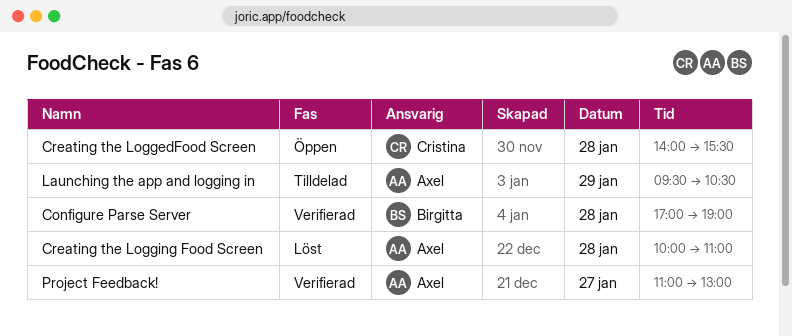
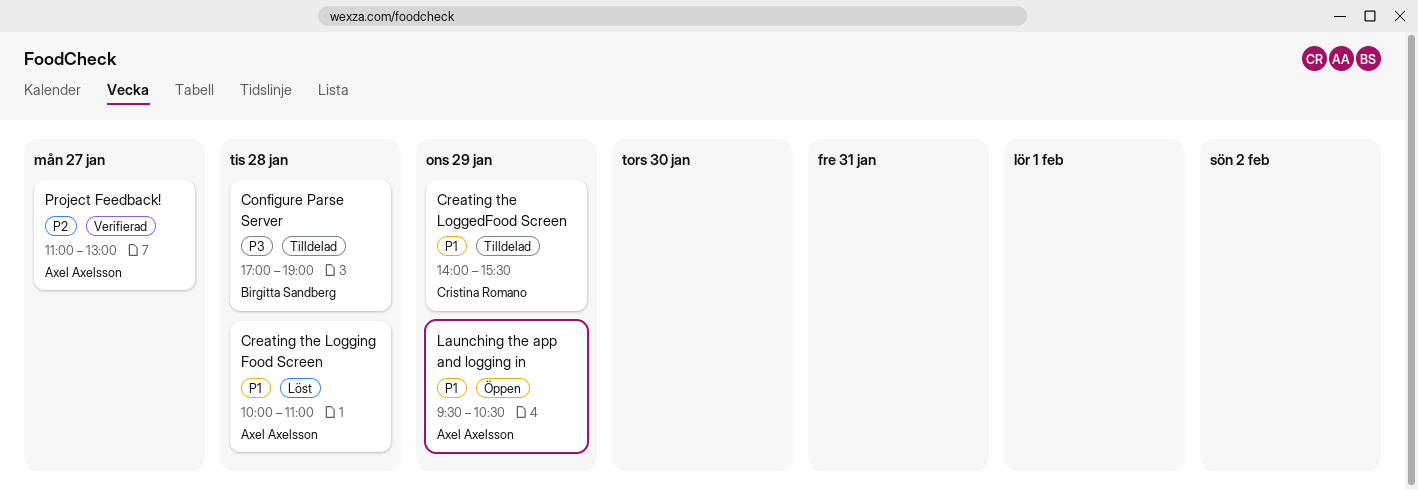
Configure Parse Server, status: Verifierad -> Tilldelad
Creating the LoggedFood Screen, status: Öppen -> Tilldelad
Creating the LoggedFood Screen, day: Jan 28 -> Jan 29
Launching the app and logging in, status: Tilldelad -> Öppen

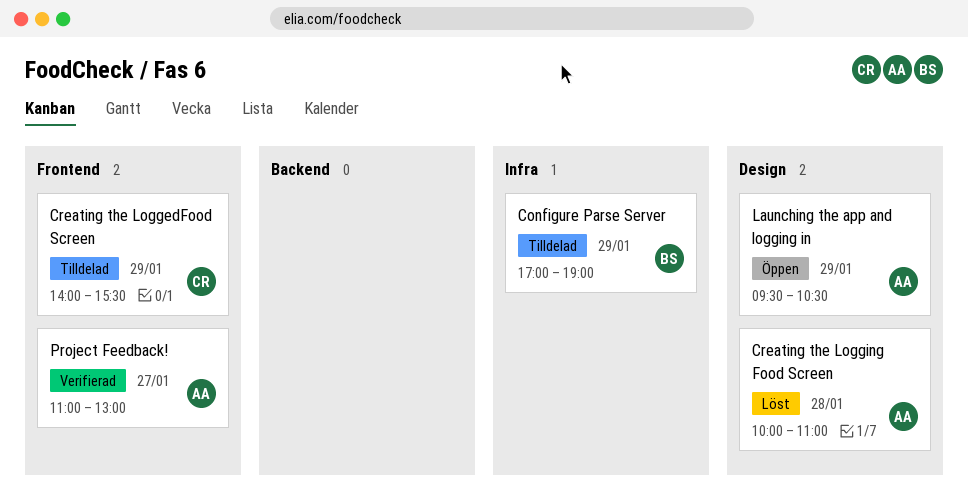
Configure Parse Server, day: Jan 28 -> Jan 29

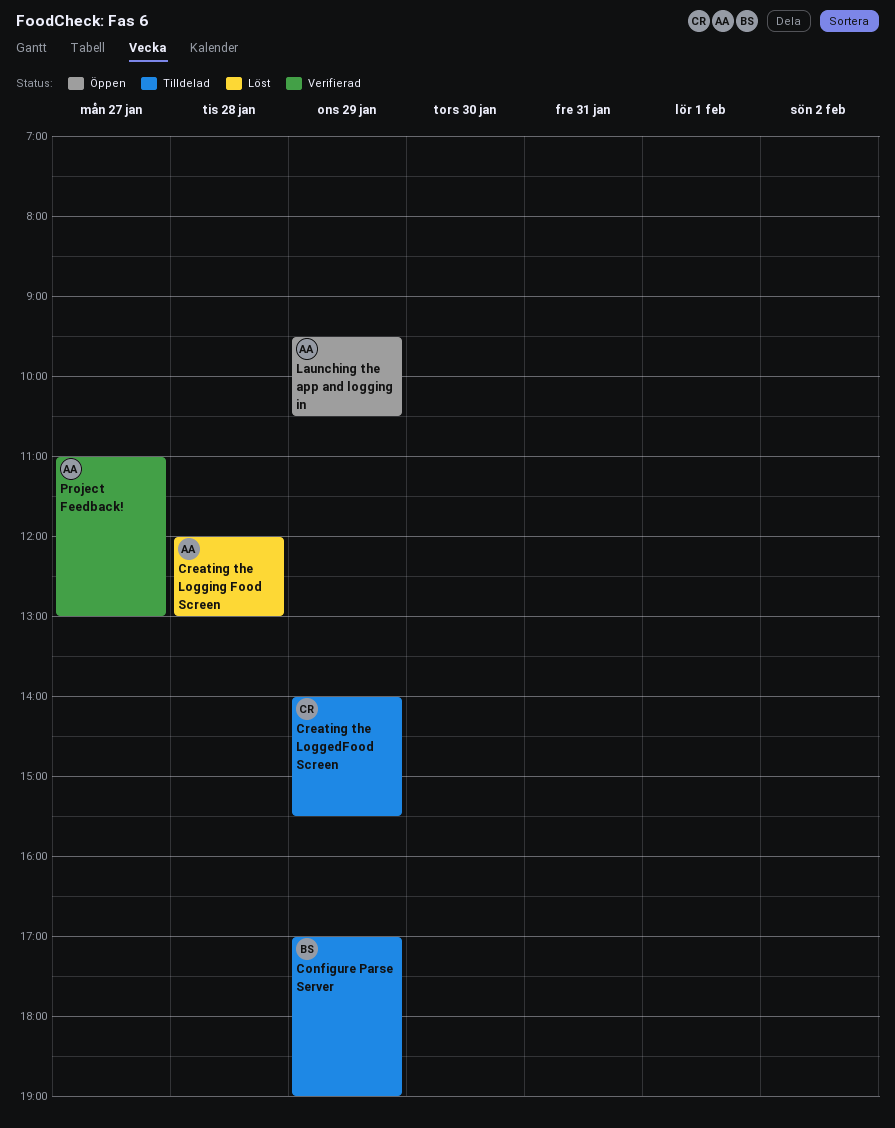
Creating the Logging Food Screen, begins: 10:00 -> 12:00
Creating the Logging Food Screen, ends: 11:00 -> 13:00

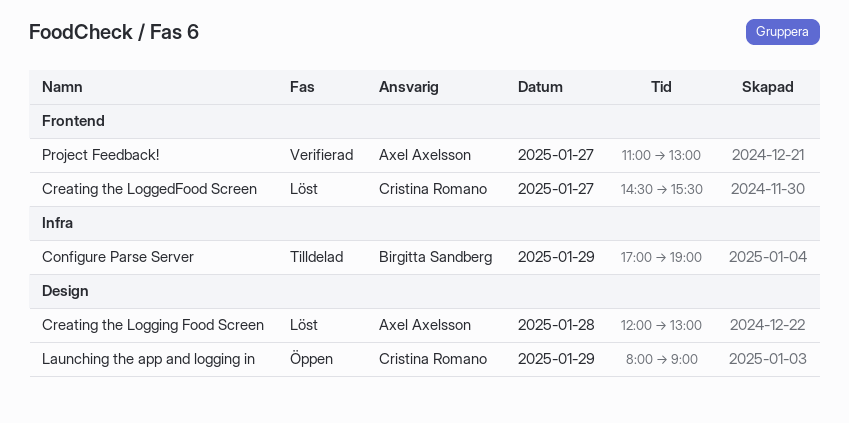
Creating the LoggedFood Screen, status: Tilldelad -> Löst
Creating the LoggedFood Screen, day: Jan 29 -> Jan 27
Creating the LoggedFood Screen, begins: 14:00 -> 14:30
Launching the app and logging in, owner: Axel Axelsson -> Cristina Romano
Launching the app and logging in, begins: 09:30 -> 08:00
Launching the app and logging in, ends: 10:30 -> 09:00

